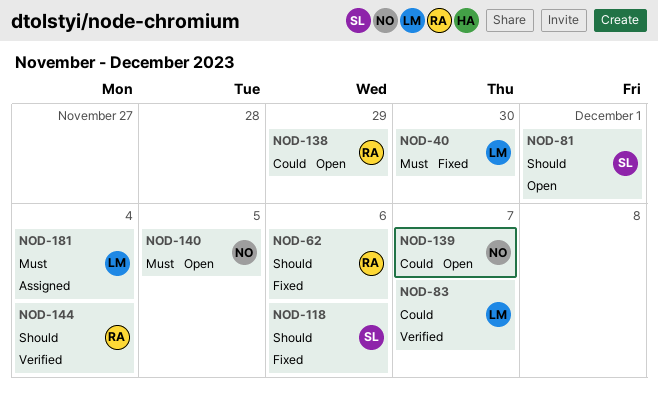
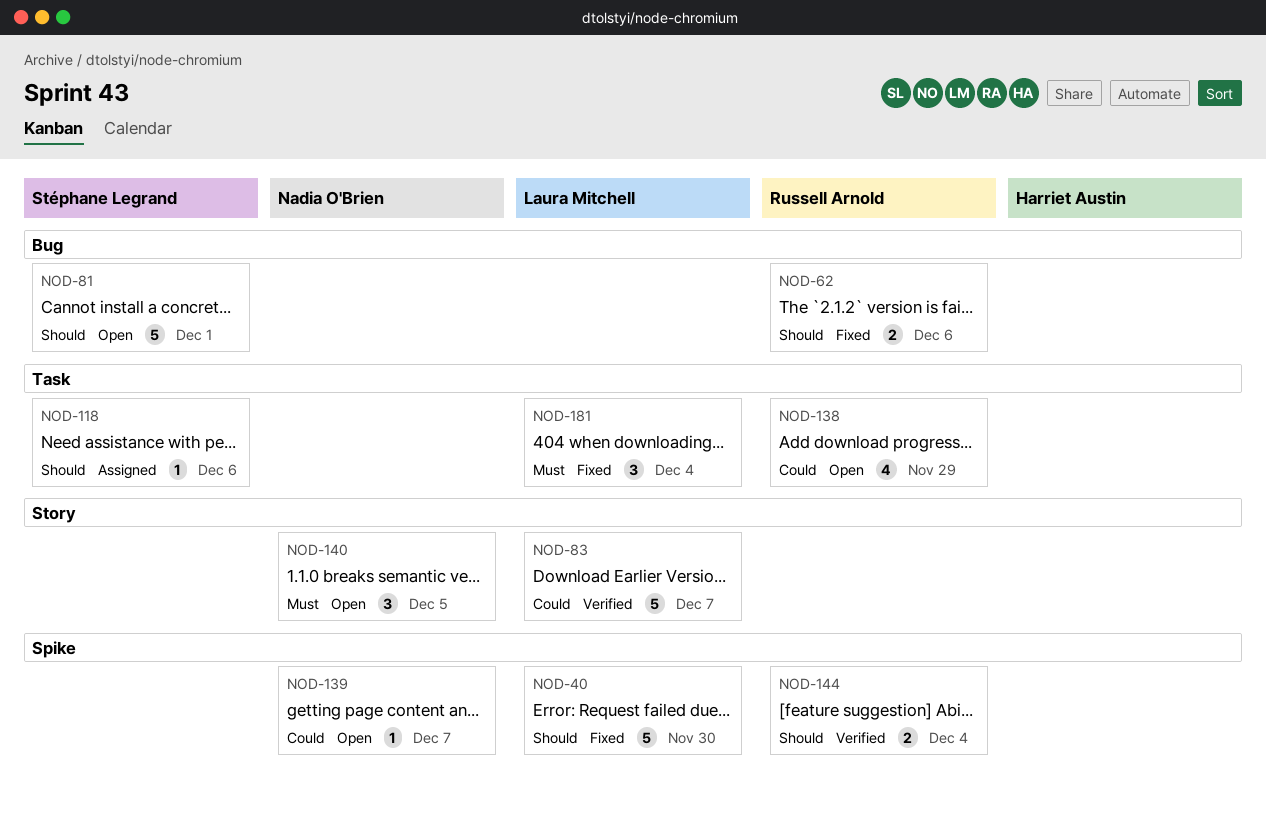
NOD-40, priority: Must -> Should
NOD-118, status: Fixed -> Assigned
NOD-181, status: Assigned -> Fixed

